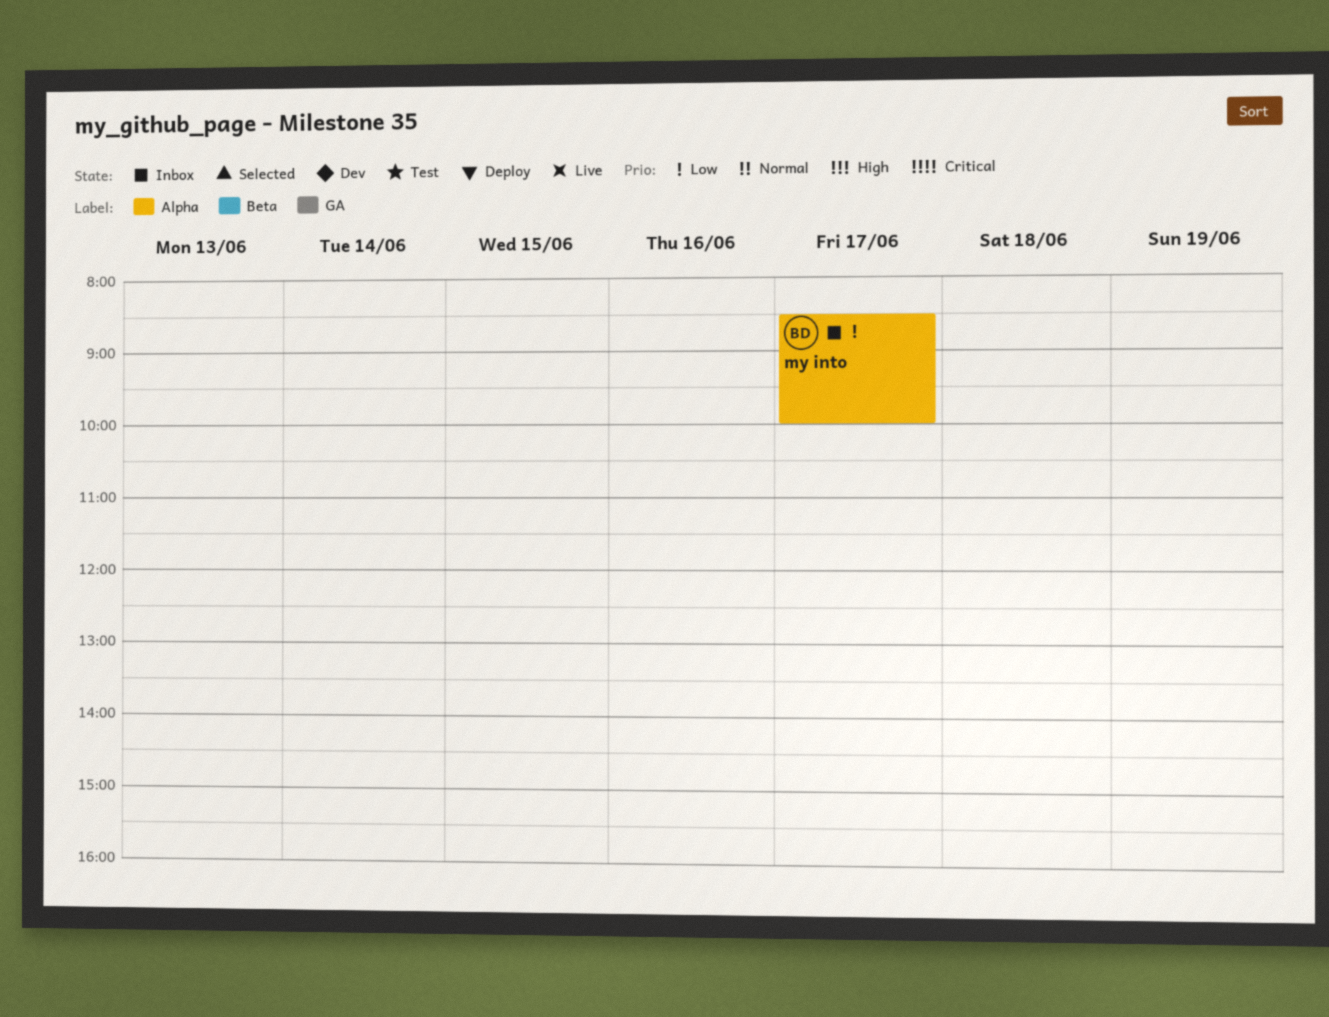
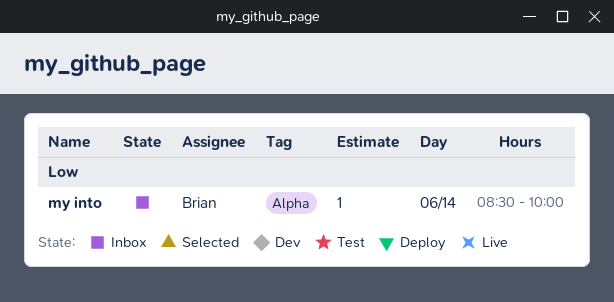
my into, day: Jun 17 -> Jun 14

